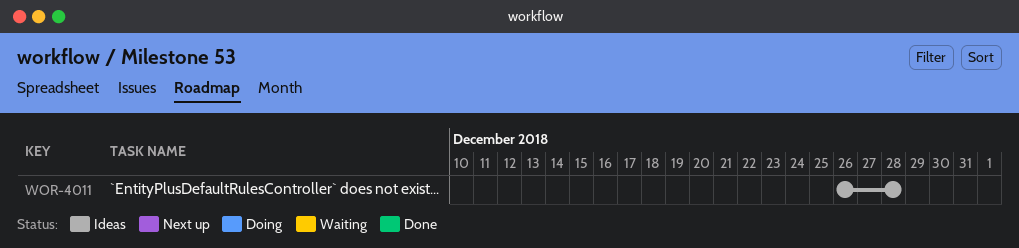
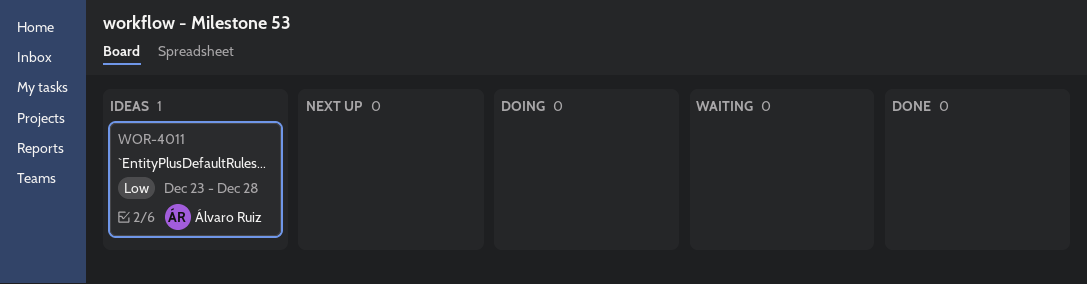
WOR-4011, start: Dec 26 -> Dec 23

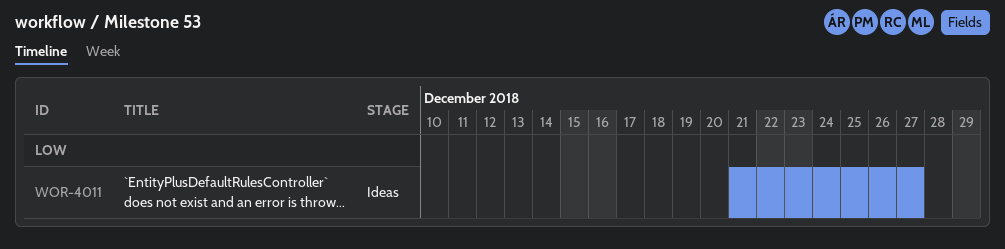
WOR-4011, start: Dec 23 -> Dec 21
WOR-4011, due: Dec 28 -> Dec 27

